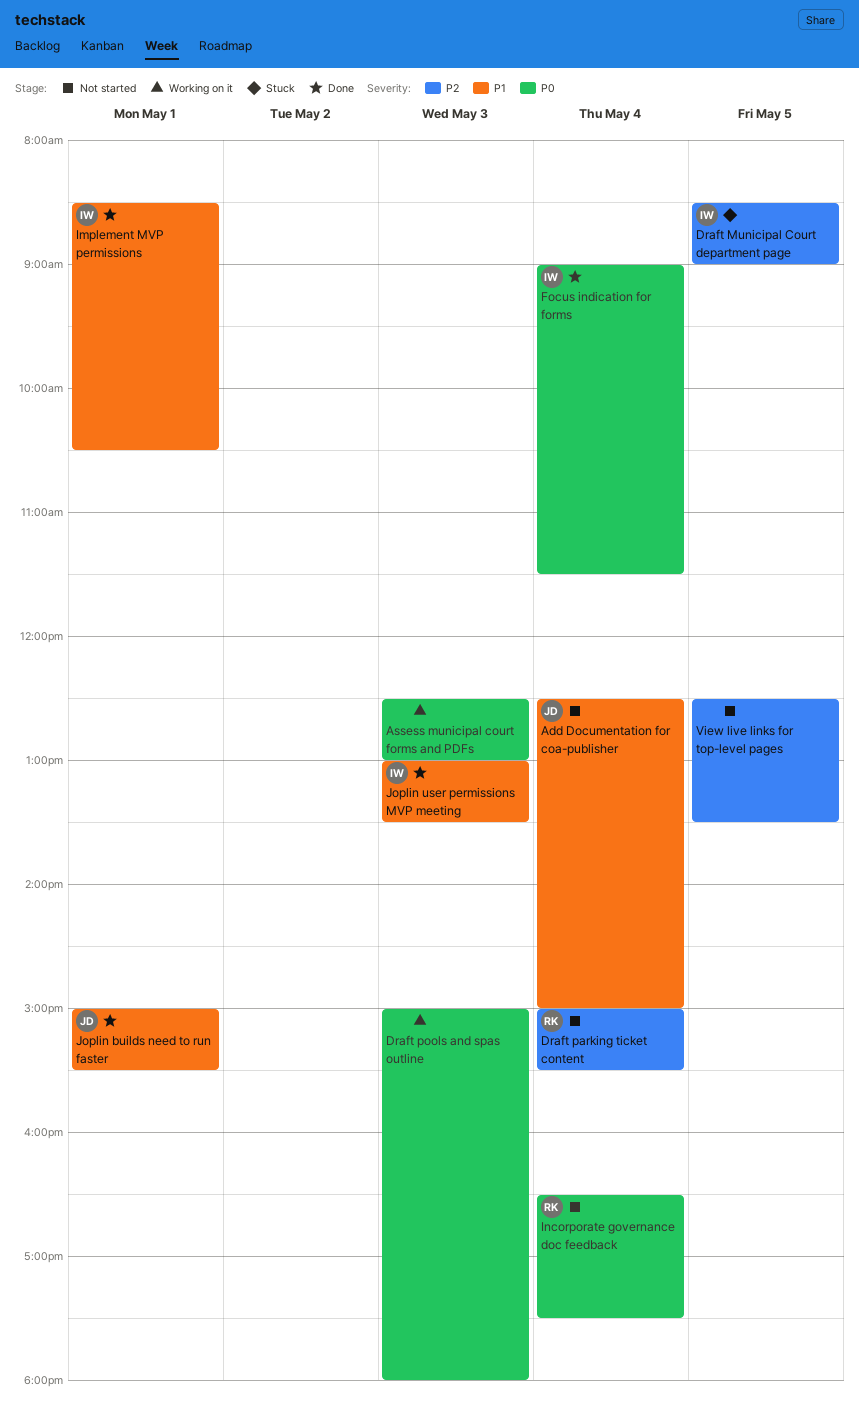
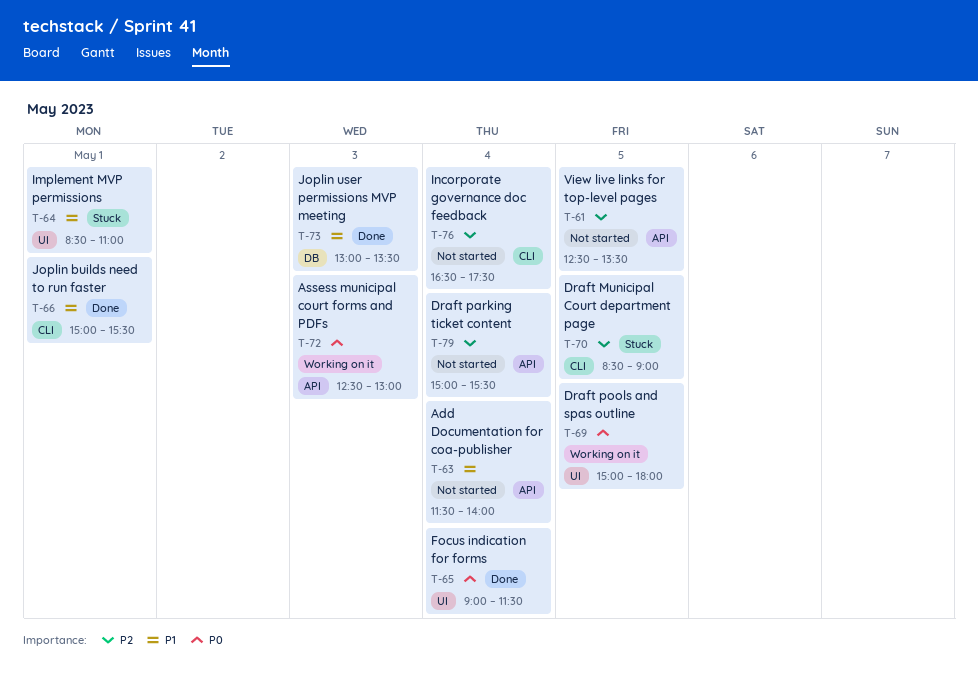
Add Documentation for coa-publisher, begins: 12:30 -> 11:30
Add Documentation for coa-publisher, ends: 15:00 -> 14:00
Draft pools and spas outline, day: May 3 -> May 5
Implement MVP permissions, status: Done -> Stuck
Implement MVP permissions, ends: 10:30 -> 11:00
Incorporate governance doc feedback, priority: P0 -> P2

